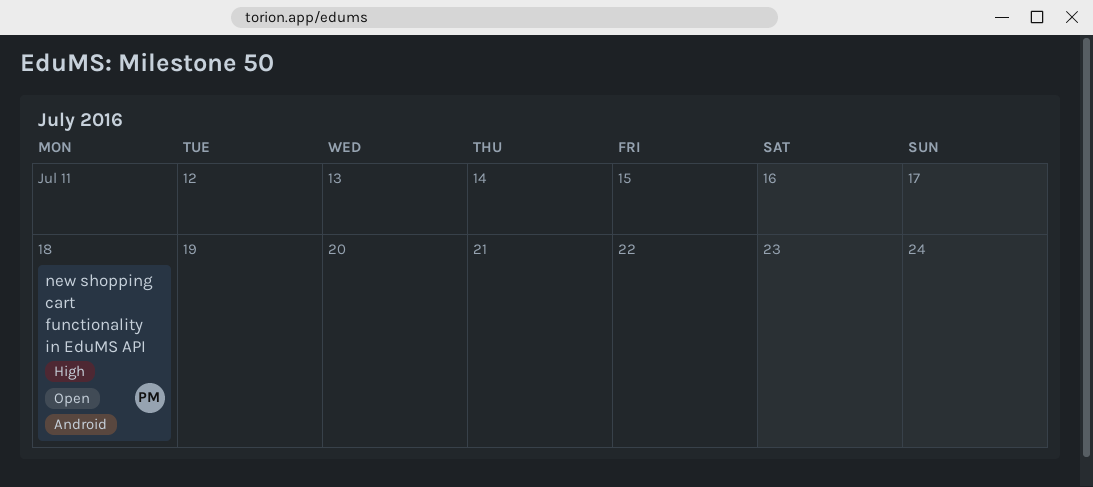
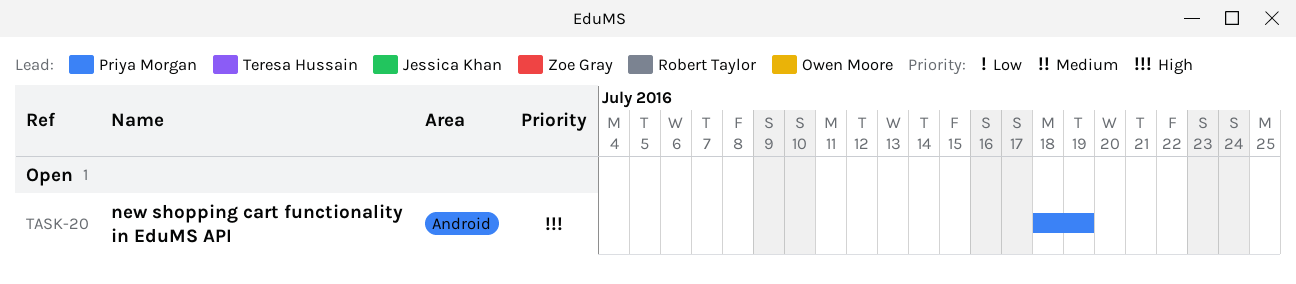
new shopping cart functionality in EduMS API, due: Jul 18 -> Jul 19

